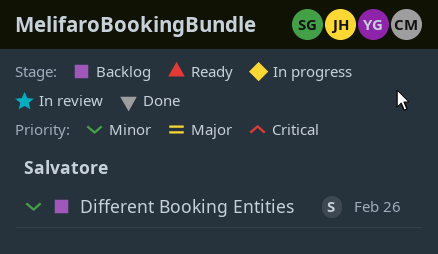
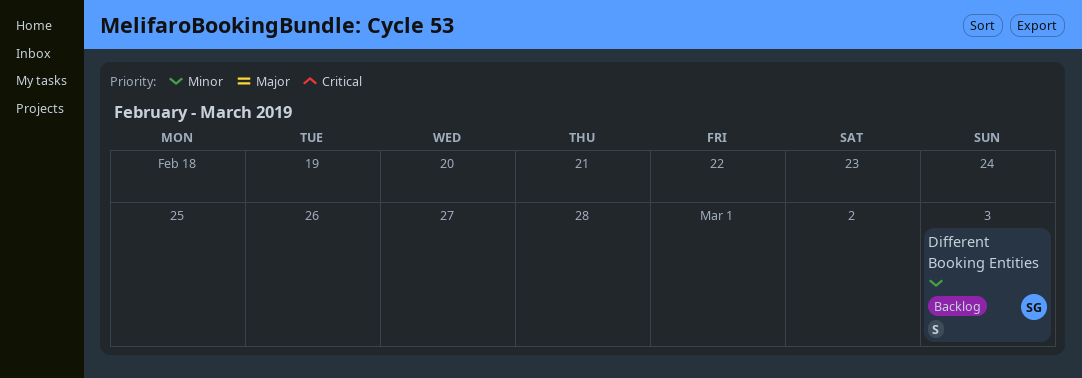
Different Booking Entities, due: Feb 26 -> Mar 3

